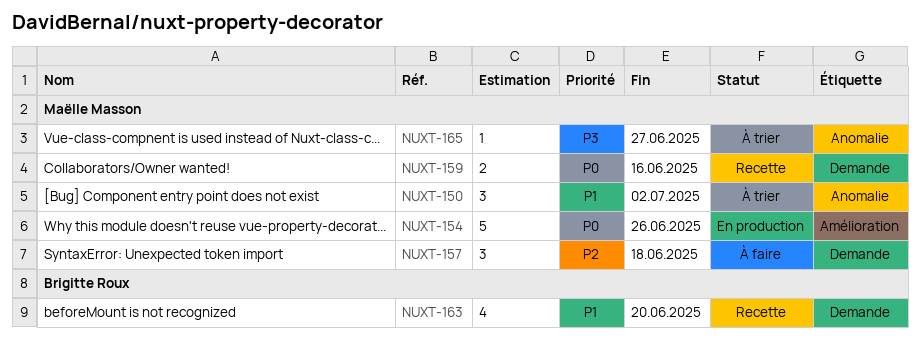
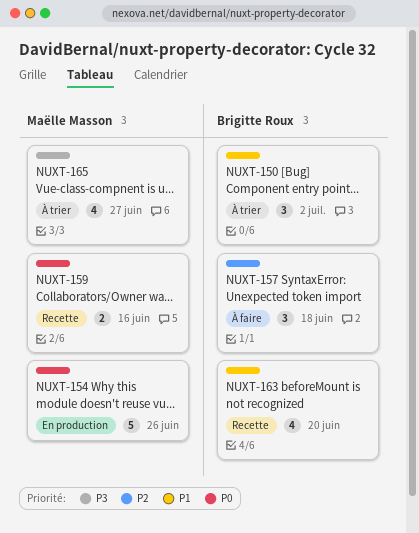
NUXT-150, owner: Maëlle Masson -> Brigitte Roux
NUXT-157, owner: Maëlle Masson -> Brigitte Roux
NUXT-165, estimate: 1 -> 4

